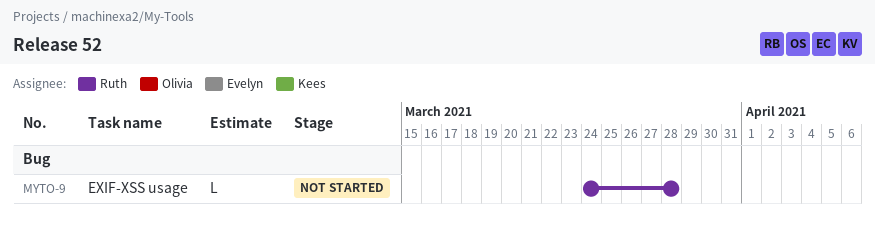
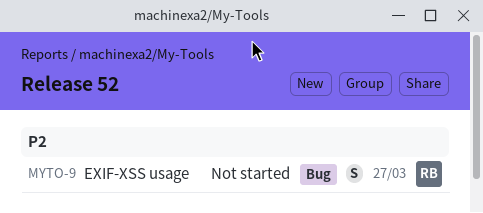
MYTO-9, estimate: L -> S
MYTO-9, due: Mar 28 -> Mar 27

